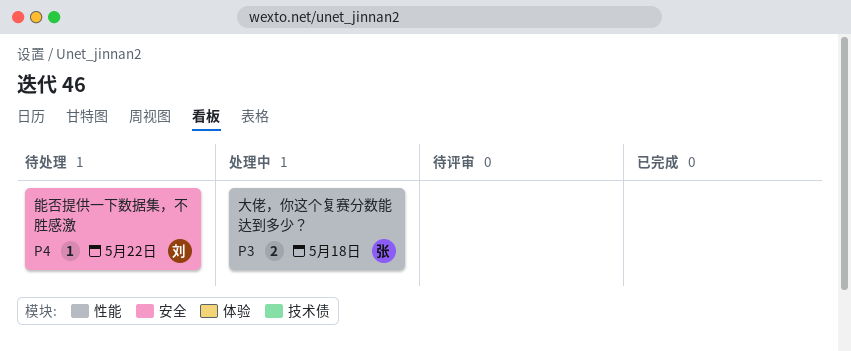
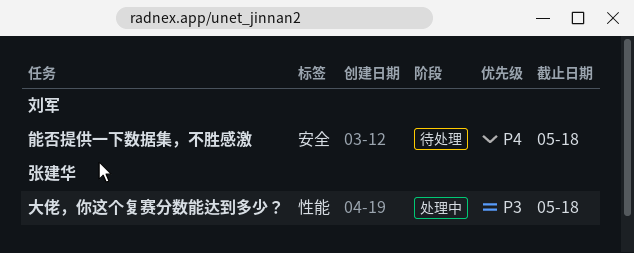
能否提供一下数据集，不胜感激, due: May 22 -> May 18

